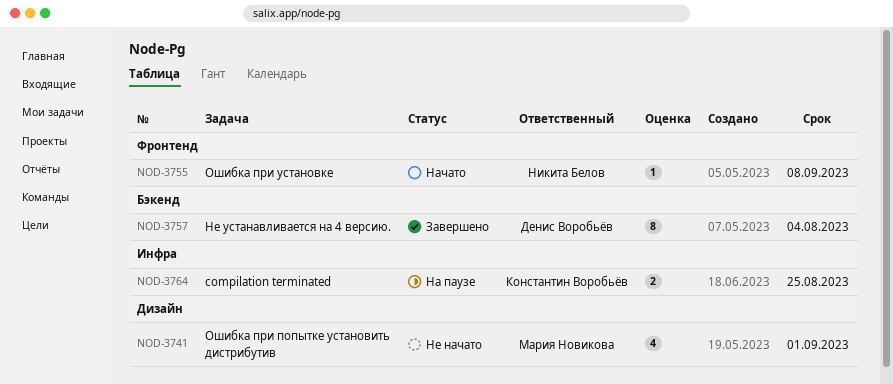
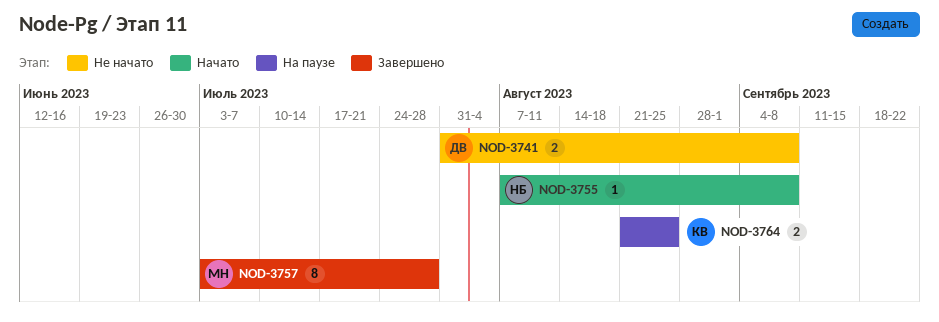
NOD-3741, owner: Мария Новикова -> Денис Воробьёв
NOD-3741, estimate: 4 -> 2
NOD-3741, due: Sep 1 -> Sep 8
NOD-3757, owner: Денис Воробьёв -> Мария Новикова
NOD-3757, due: Aug 4 -> Jul 28

